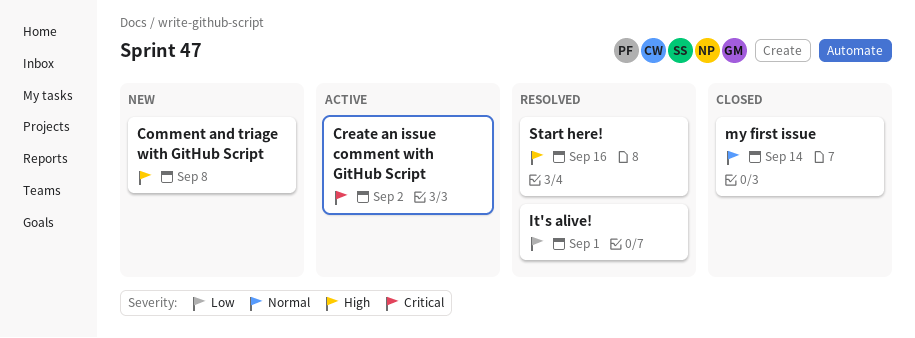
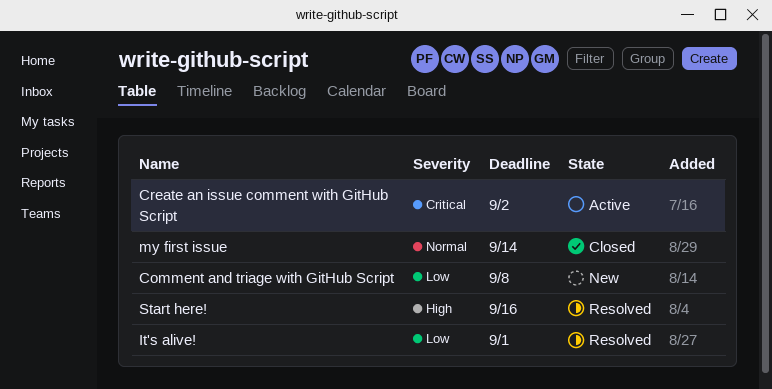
Comment and triage with GitHub Script, priority: High -> Low

